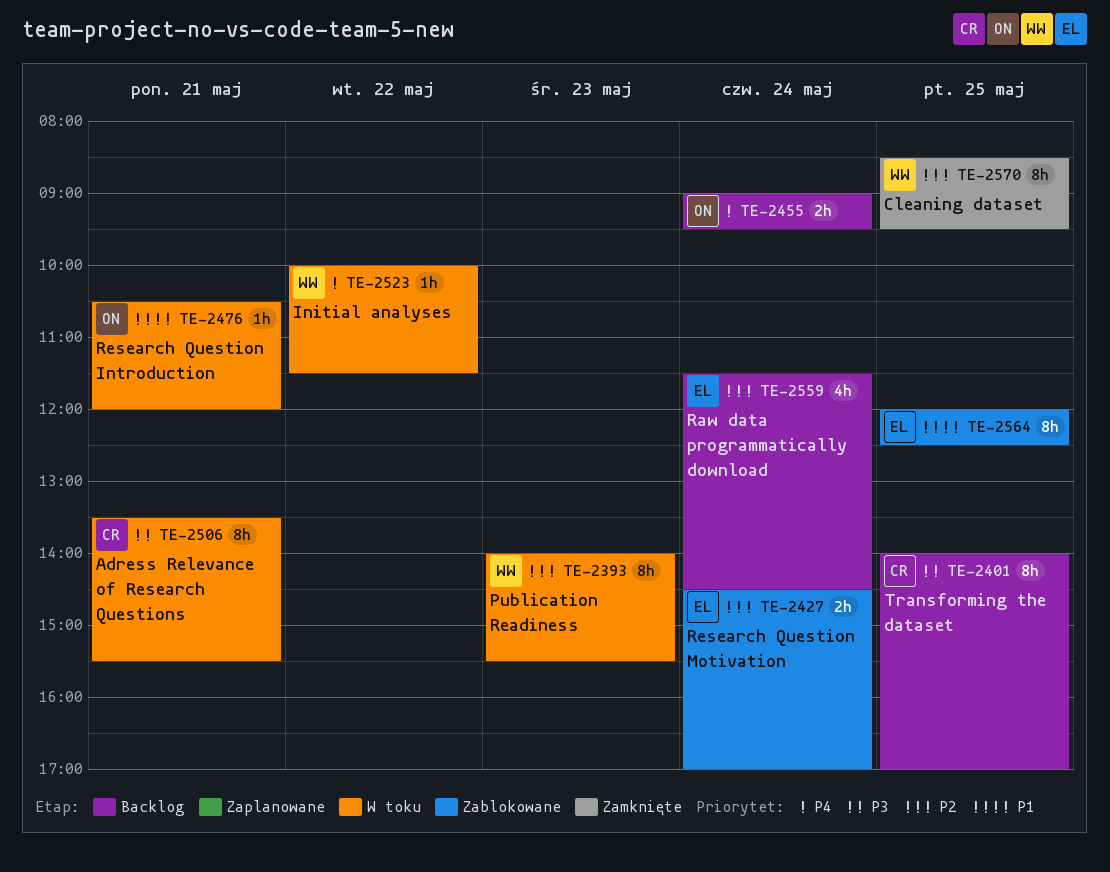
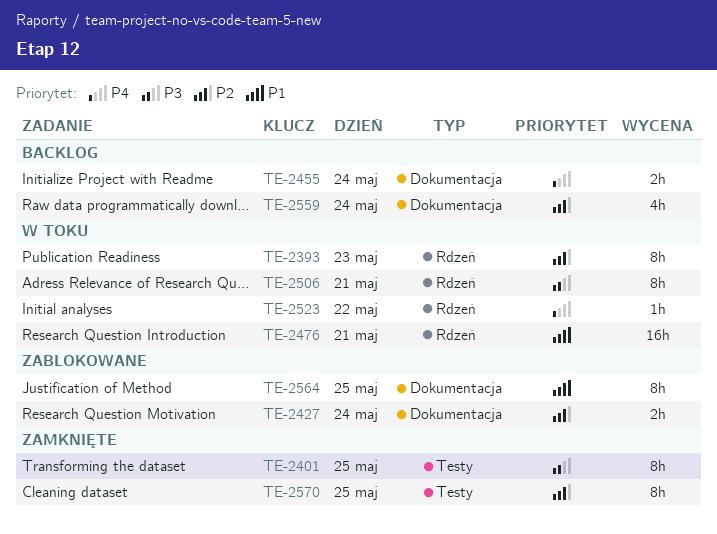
TE-2401, status: Backlog -> Zamknięte
TE-2476, estimate: 1h -> 16h

